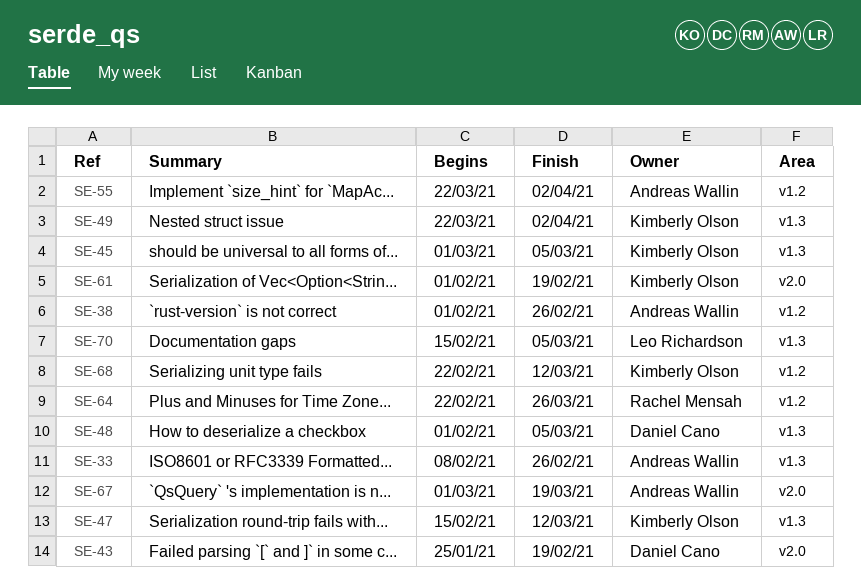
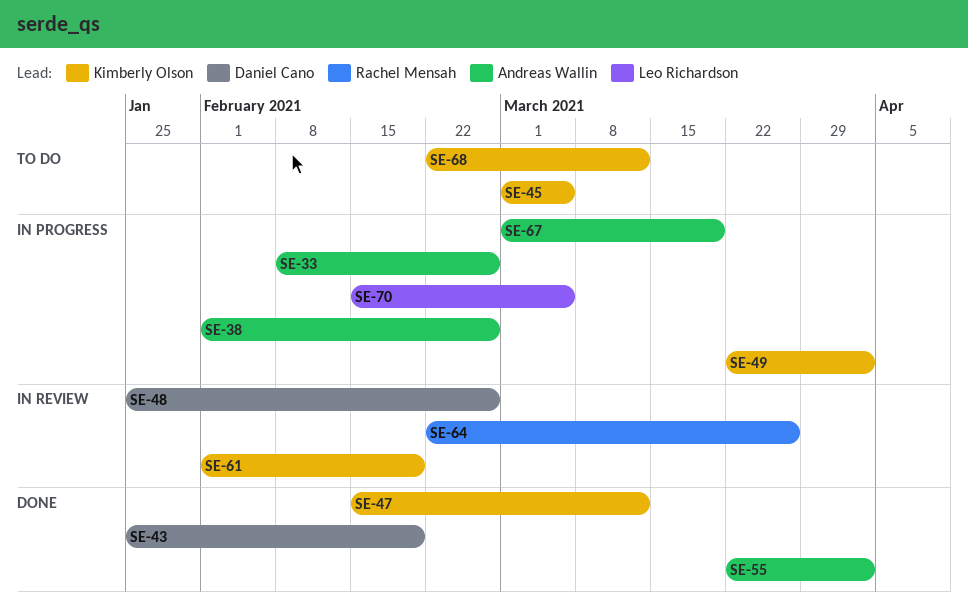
SE-48, start: Feb 1 -> Jan 25
SE-48, due: Mar 5 -> Feb 26

